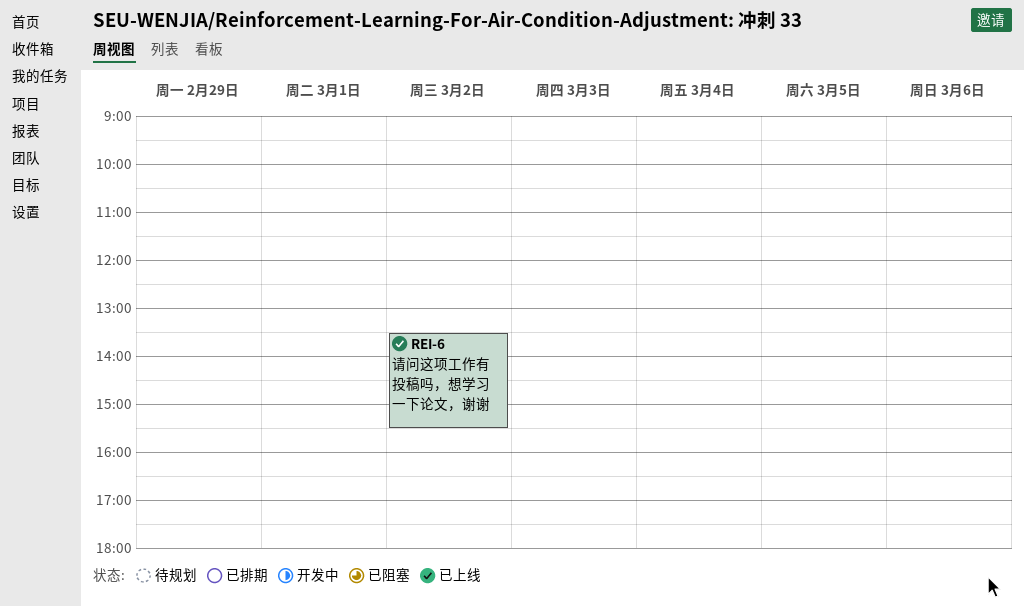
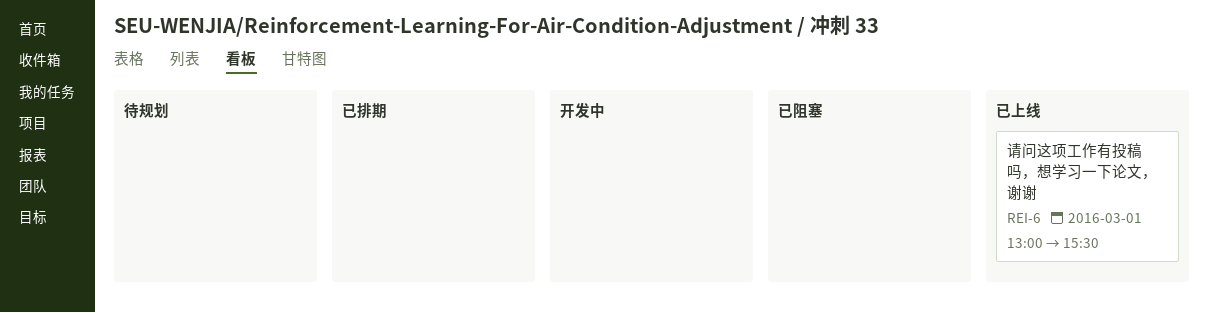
REI-6, day: Mar 2 -> Mar 1
REI-6, begins: 13:30 -> 13:00

